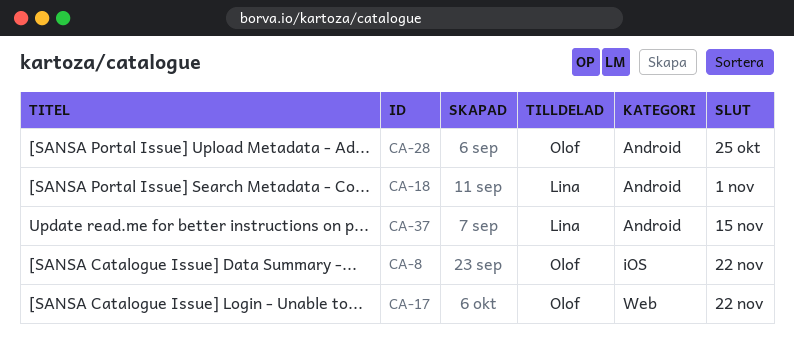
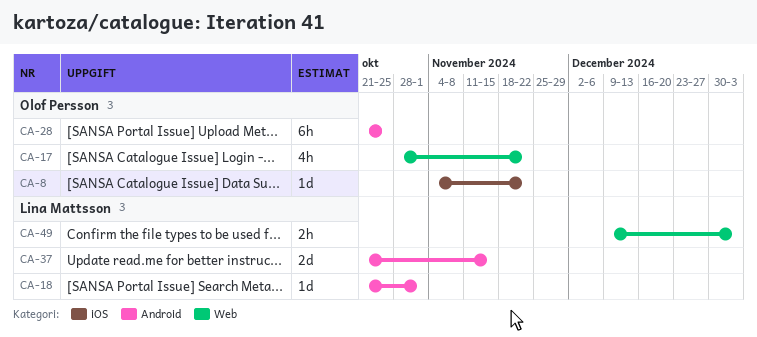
CA-49: none -> present

